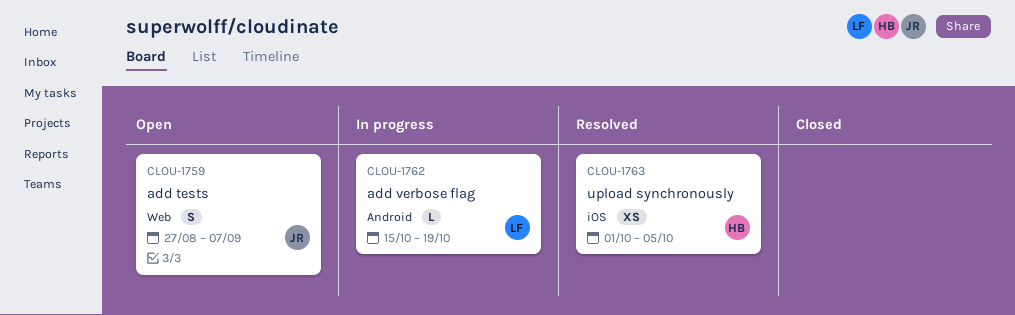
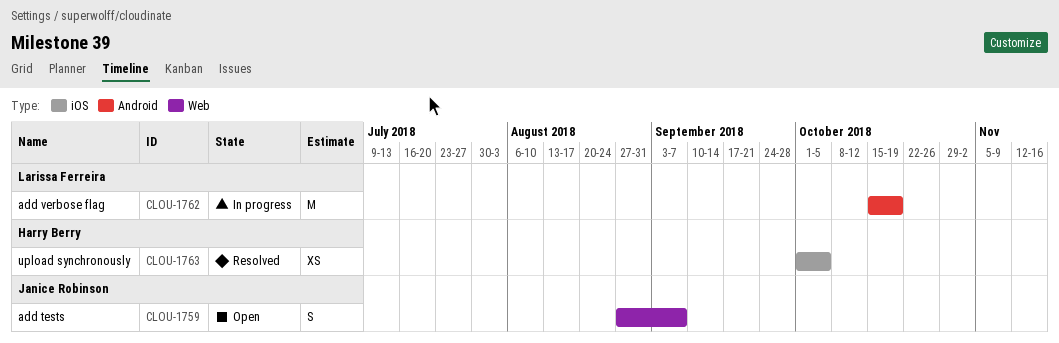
CLOU-1762, estimate: L -> M

